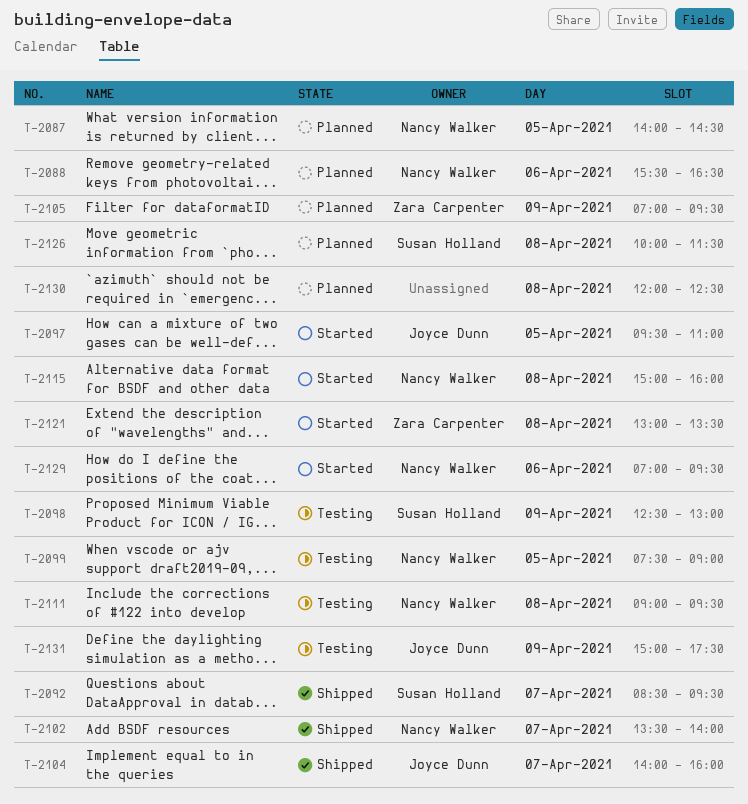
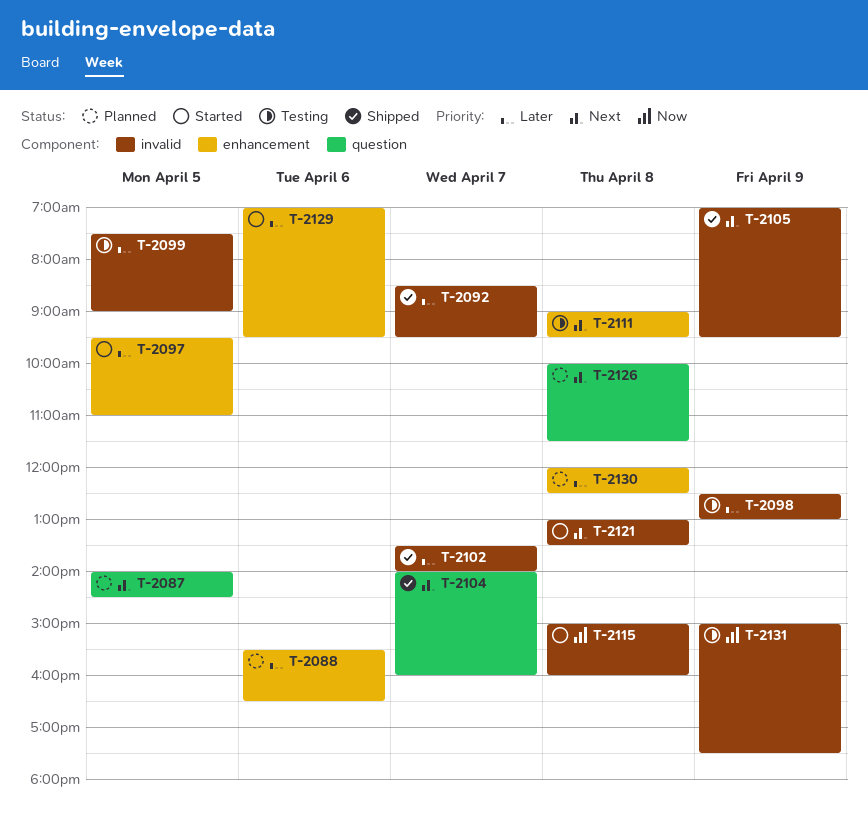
T-2105, status: Planned -> Shipped

